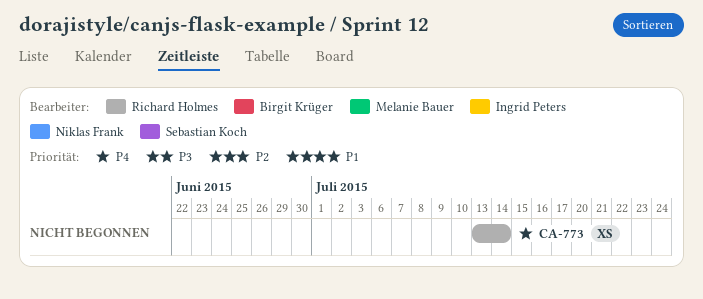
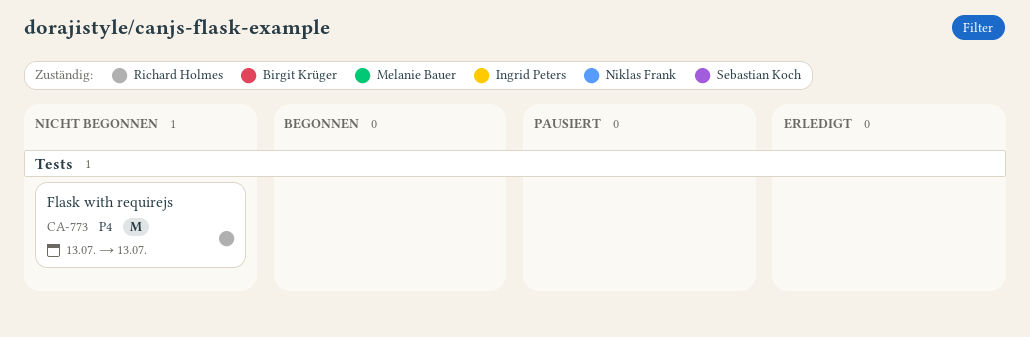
CA-773, estimate: XS -> M
CA-773, due: Jul 14 -> Jul 13

